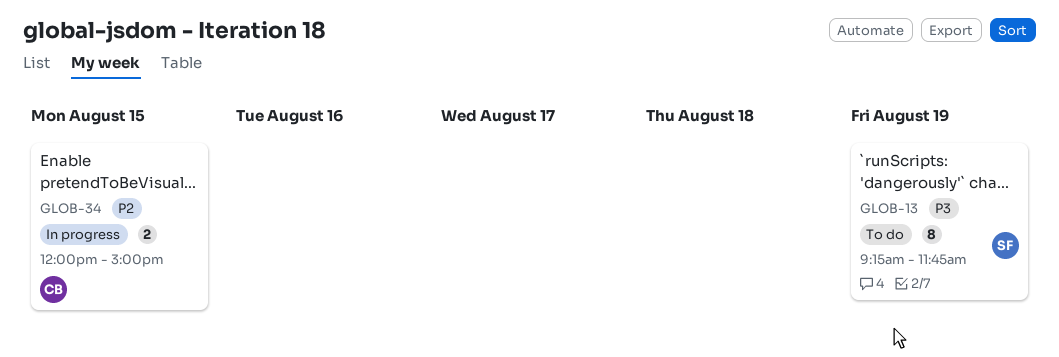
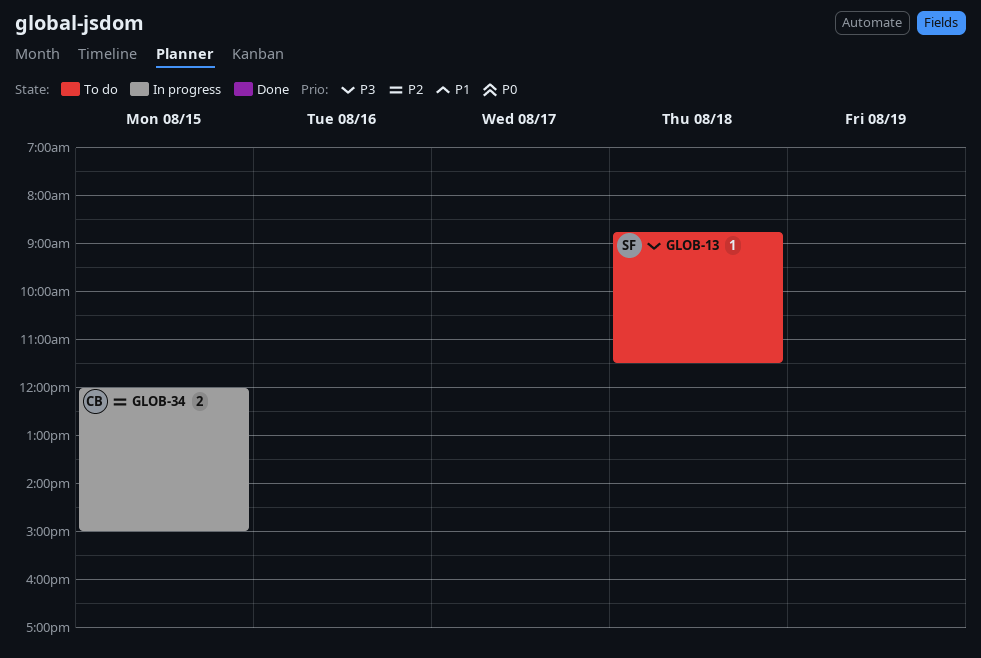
GLOB-13, estimate: 8 -> 1
GLOB-13, day: Aug 19 -> Aug 18
GLOB-13, begins: 09:15 -> 08:45
GLOB-13, ends: 11:45 -> 11:30

